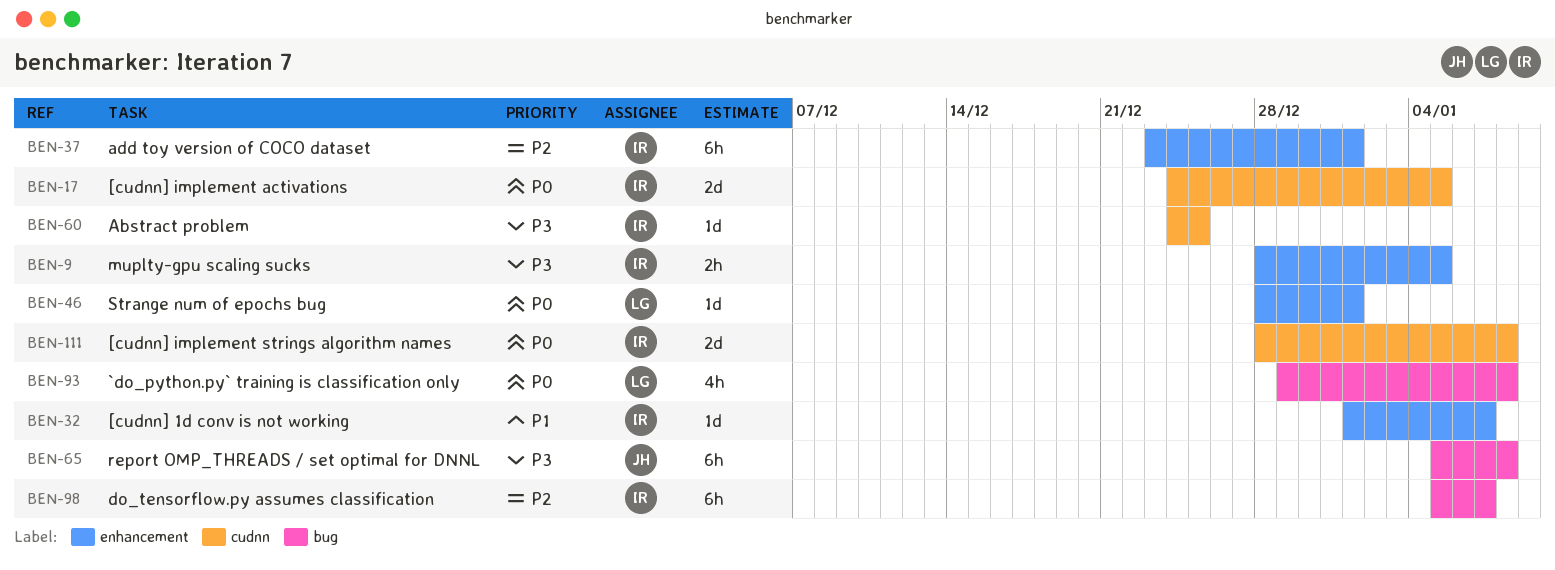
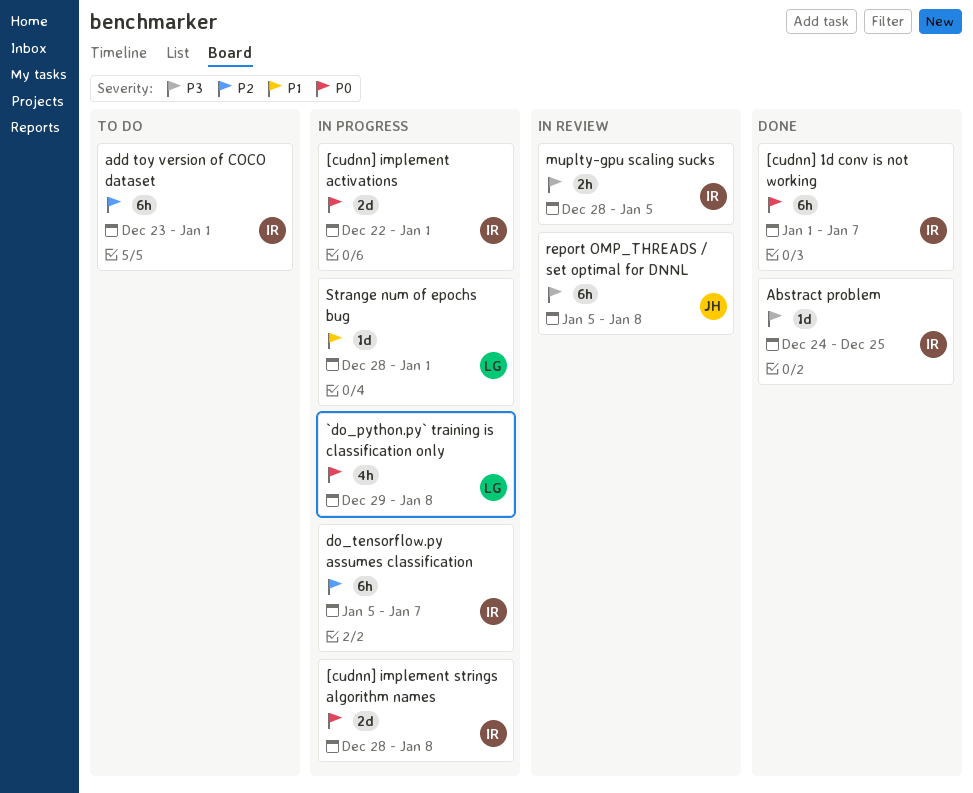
[cudnn] 1d conv is not working, priority: P1 -> P0
[cudnn] 1d conv is not working, estimate: 1d -> 6h
[cudnn] implement activations, start: Dec 24 -> Dec 22
[cudnn] implement activations, due: Jan 5 -> Jan 1
Strange num of epochs bug, priority: P0 -> P1

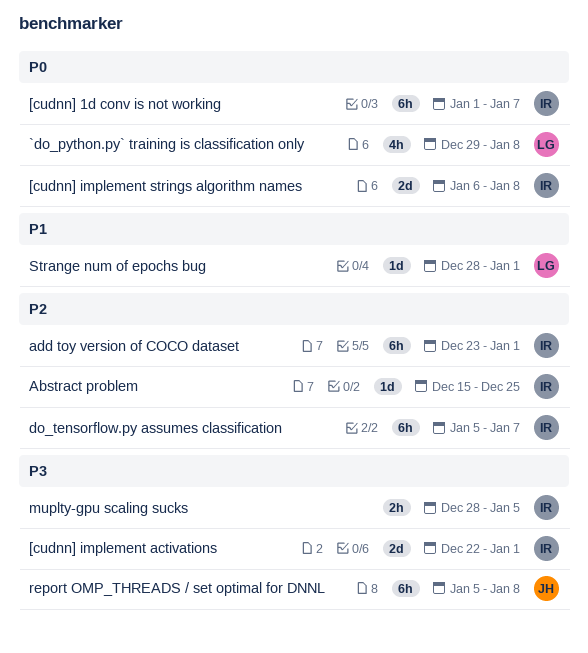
[cudnn] implement activations, priority: P0 -> P3
[cudnn] implement strings algorithm names, start: Dec 28 -> Jan 6
Abstract problem, priority: P3 -> P2
Abstract problem, start: Dec 24 -> Dec 15

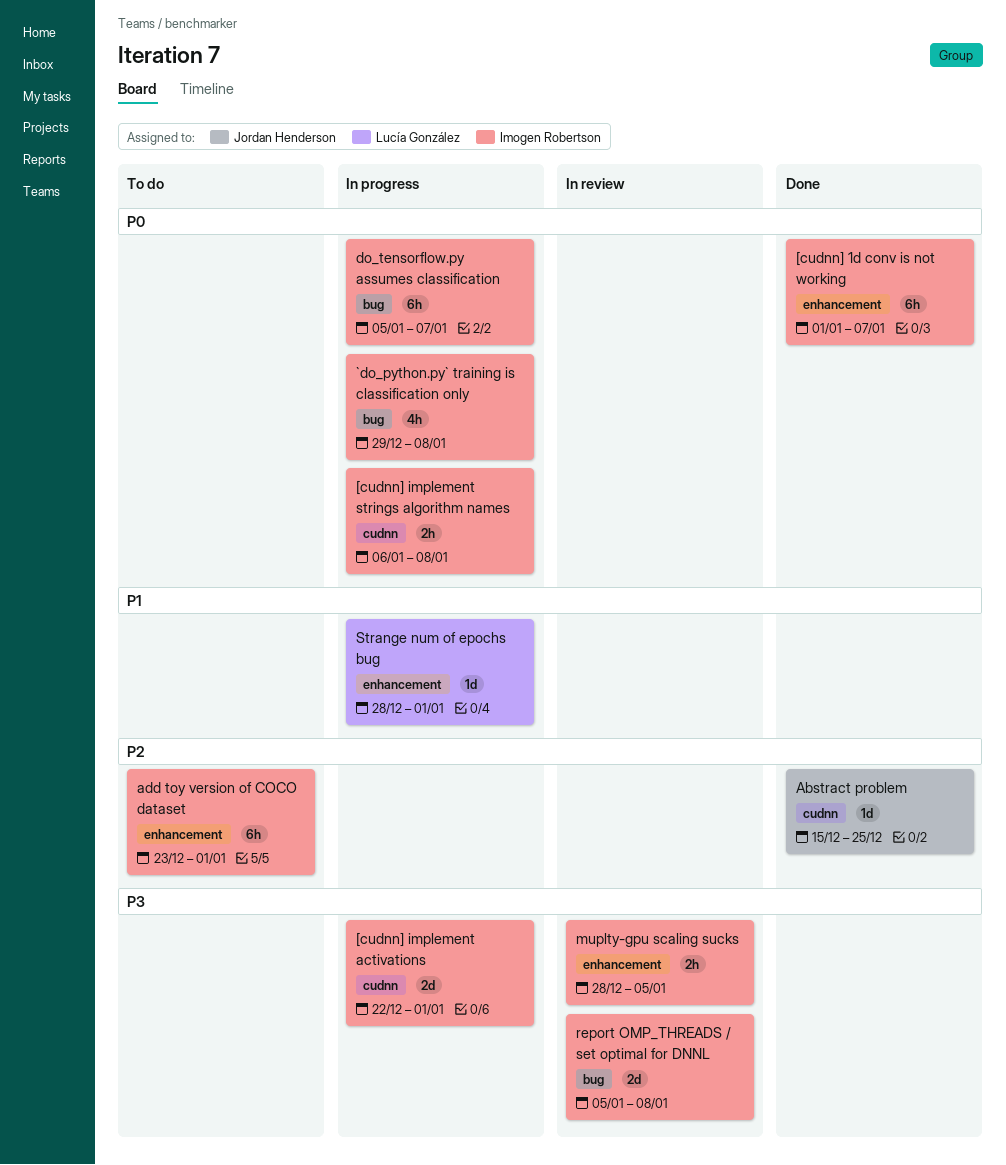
[cudnn] implement strings algorithm names, estimate: 2d -> 2h
`do_python.py` training is classification only, owner: Lucía González -> Imogen Robertson
Abstract problem, owner: Imogen Robertson -> Jordan Henderson
do_tensorflow.py assumes classification, priority: P2 -> P0
report OMP_THREADS / set optimal for DNNL, owner: Jordan Henderson -> Imogen Robertson
report OMP_THREADS / set optimal for DNNL, estimate: 6h -> 2d

